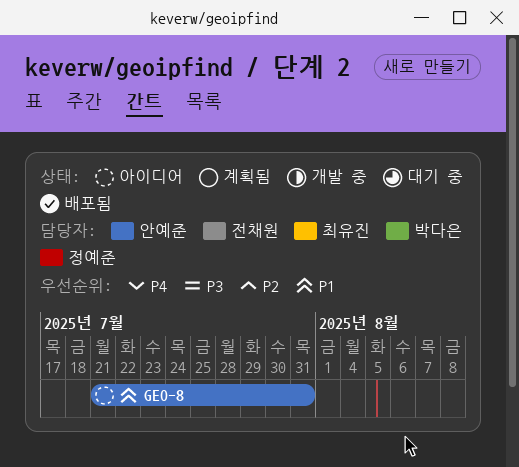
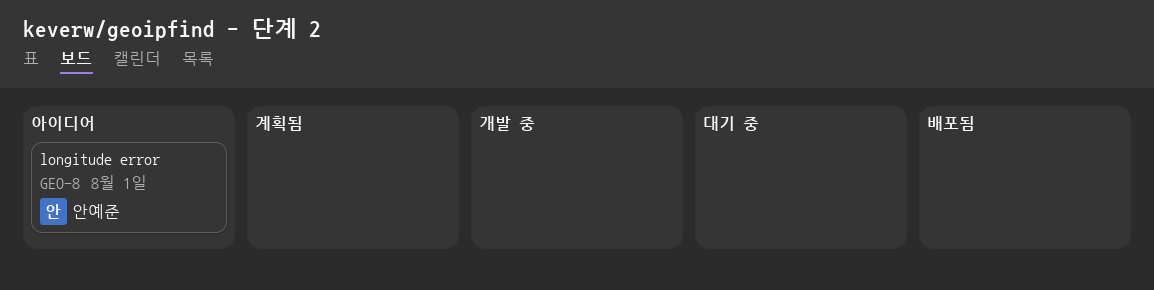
GEO-8, due: Jul 31 -> Aug 1

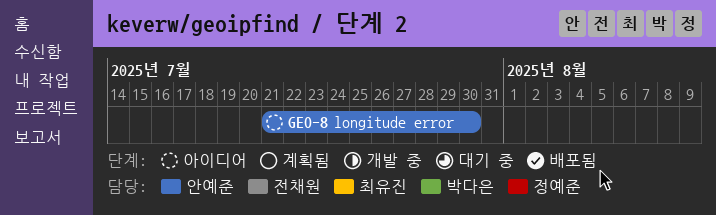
GEO-8, due: Aug 1 -> Jul 30

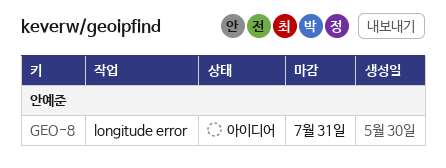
GEO-8, due: Jul 30 -> Jul 31

